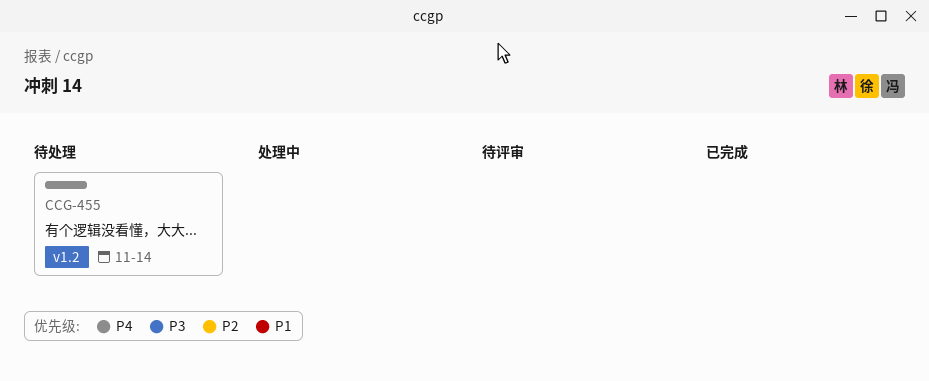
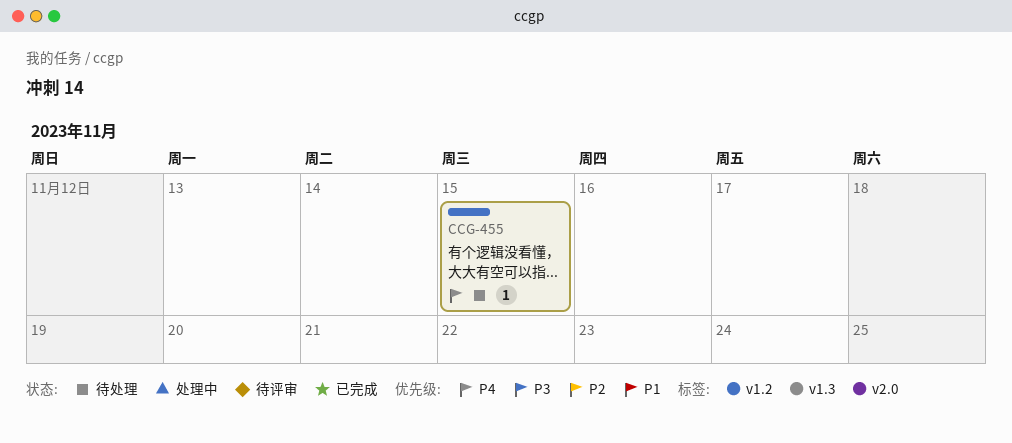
CCG-455, due: Nov 14 -> Nov 15

